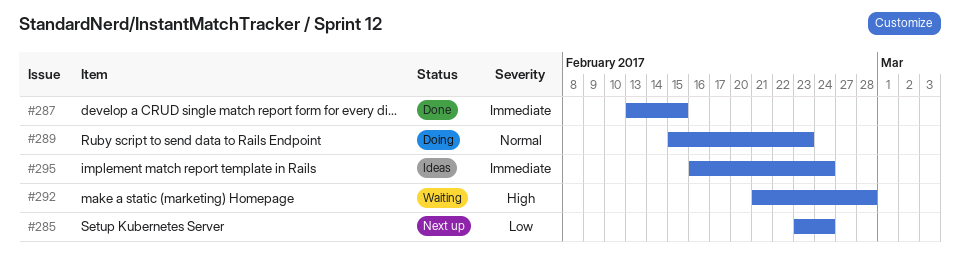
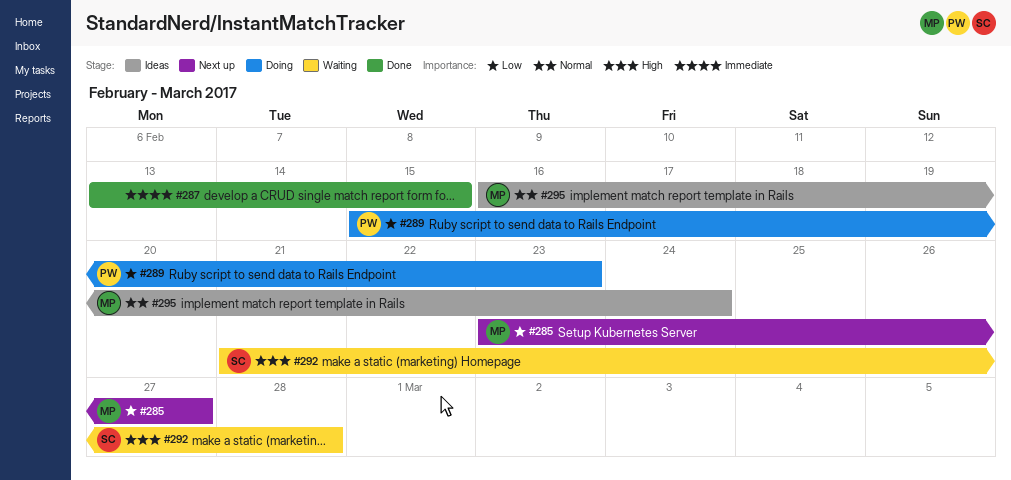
#285, due: Feb 24 -> Feb 27
#289, priority: Normal -> Low
#295, priority: Immediate -> Normal

